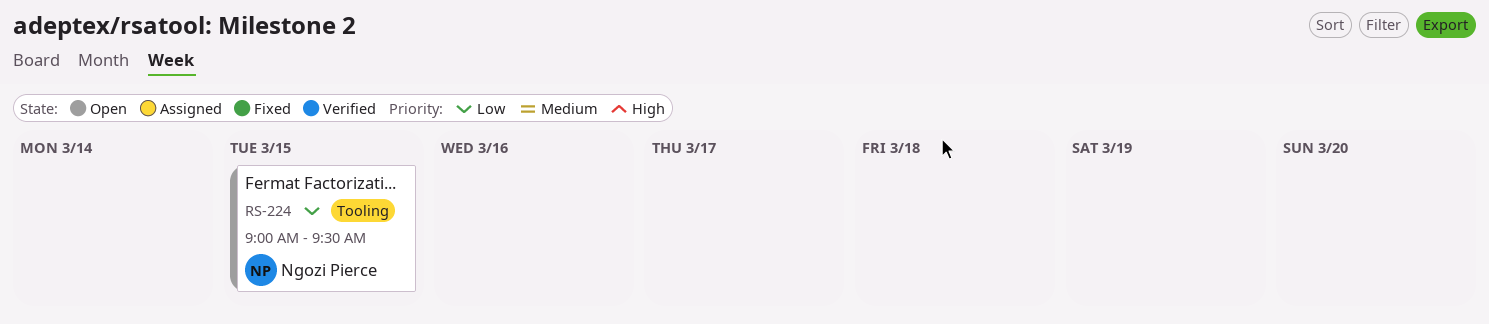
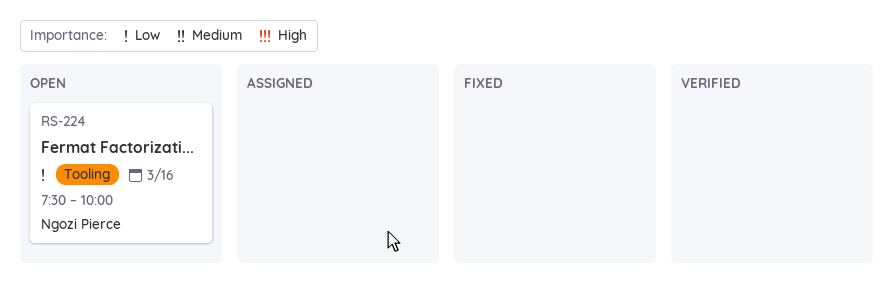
RS-224, day: Mar 15 -> Mar 16
RS-224, begins: 09:00 -> 07:30
RS-224, ends: 09:30 -> 10:00

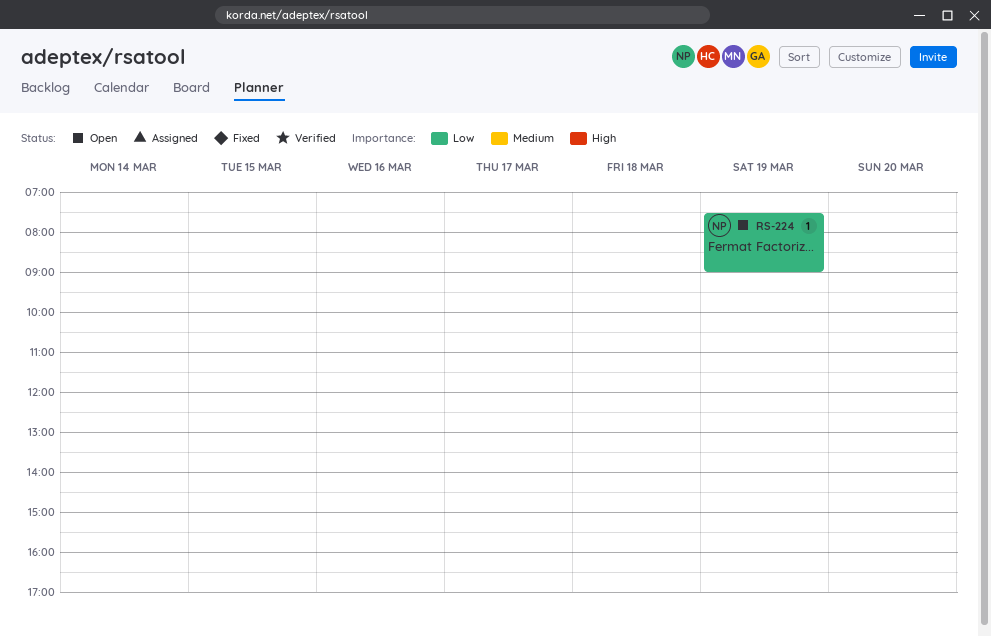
RS-224, day: Mar 16 -> Mar 19
RS-224, ends: 10:00 -> 09:00

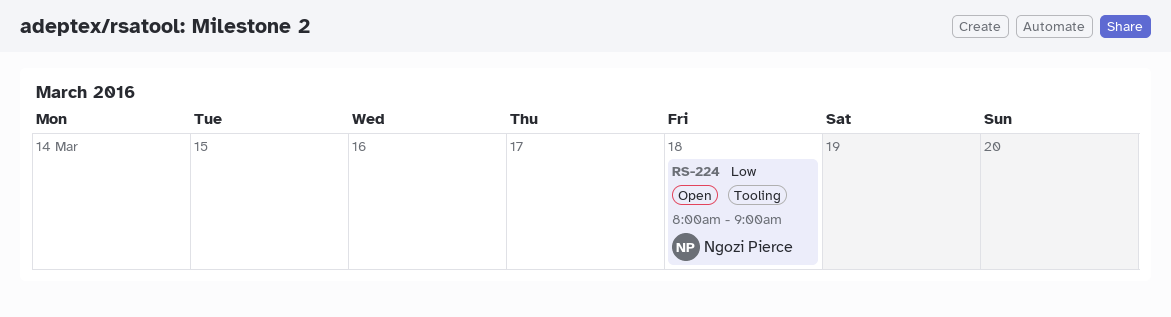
RS-224, day: Mar 19 -> Mar 18
RS-224, begins: 07:30 -> 08:00

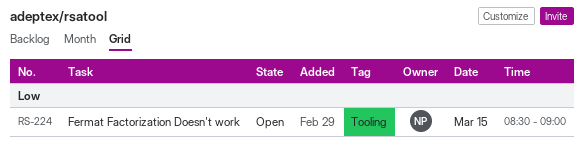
RS-224, day: Mar 18 -> Mar 15
RS-224, begins: 08:00 -> 08:30

